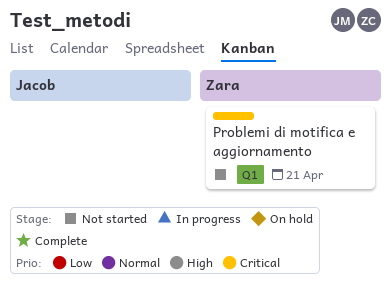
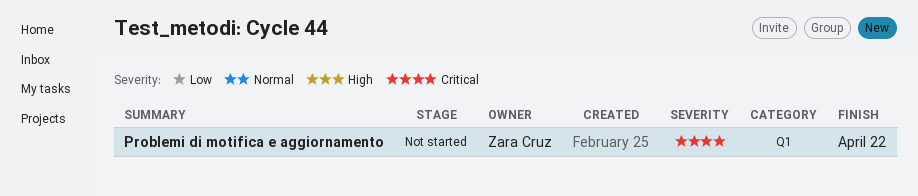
Problemi di motifica e aggiornamento, due: Apr 21 -> Apr 22

